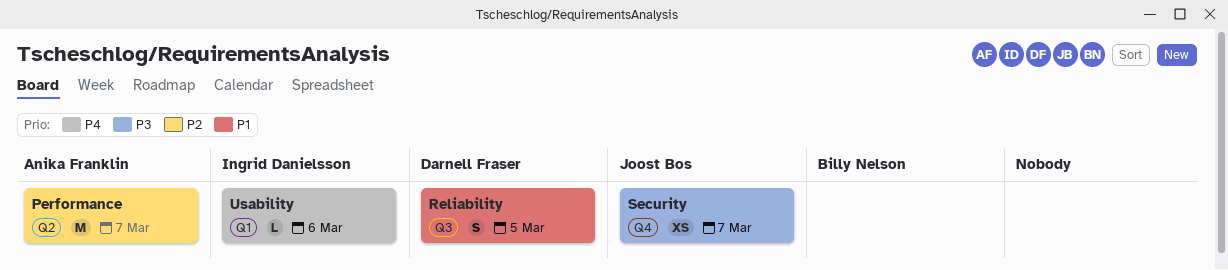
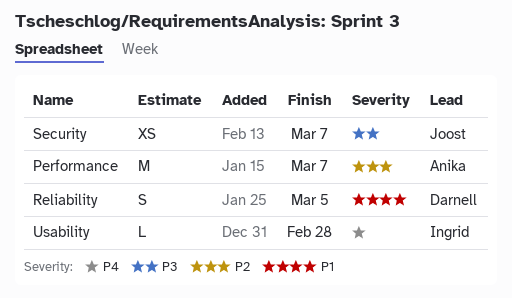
Usability, due: Mar 6 -> Feb 28

